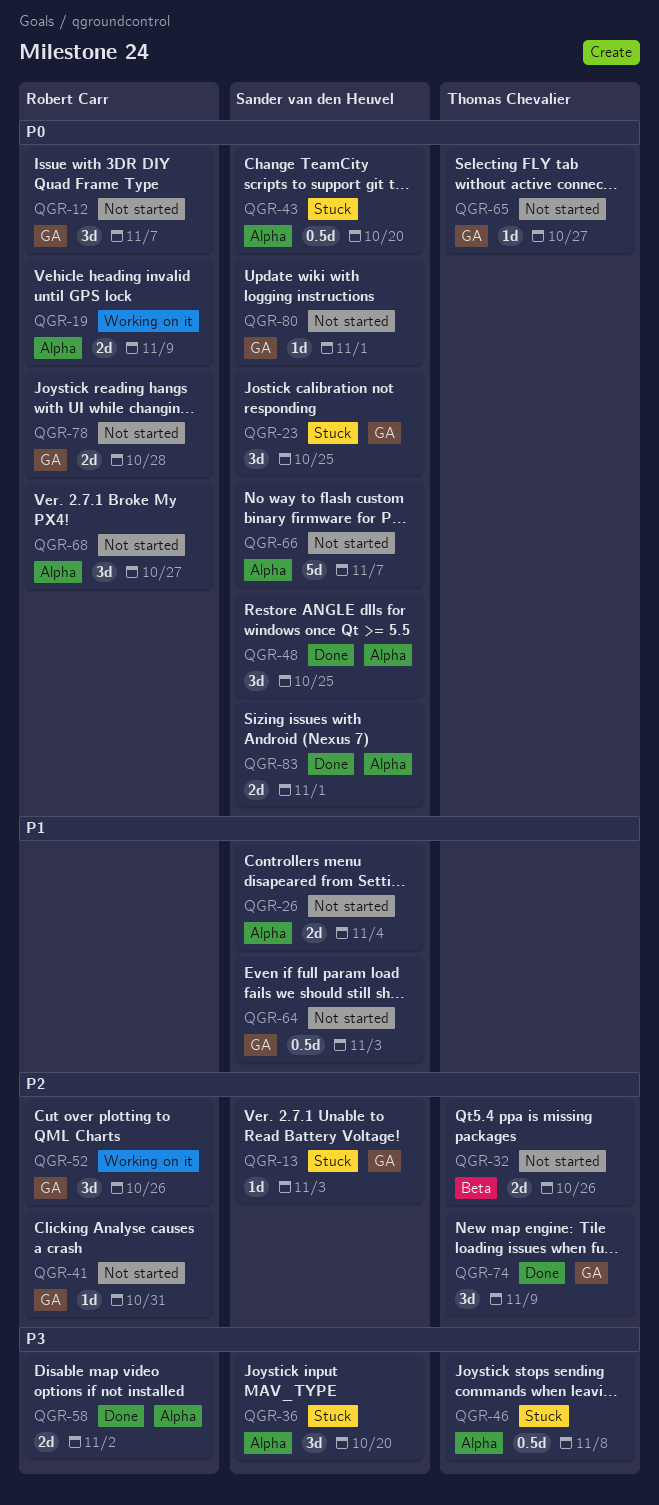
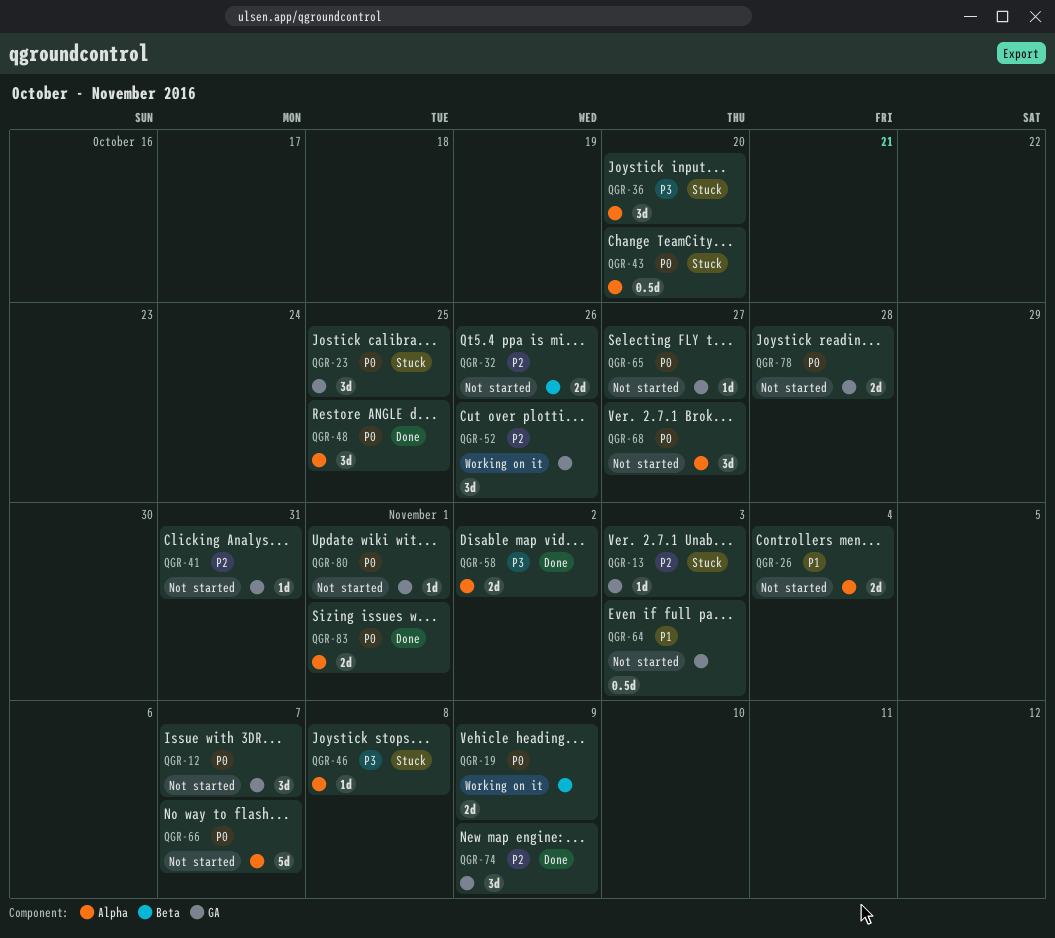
QGR-19, label: Alpha -> Beta
QGR-46, estimate: 0.5d -> 1d

